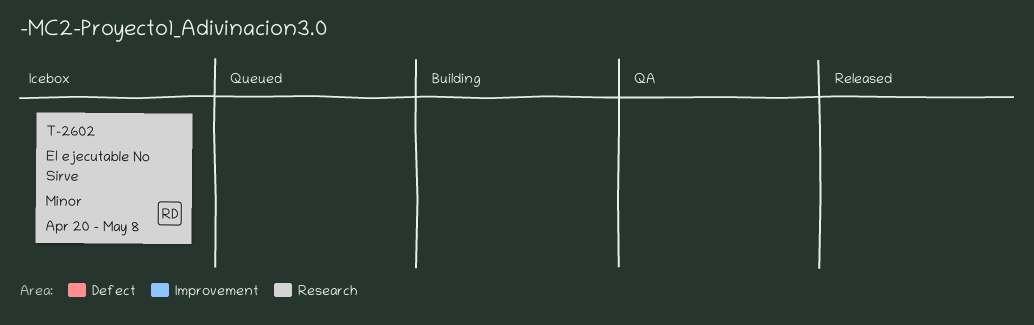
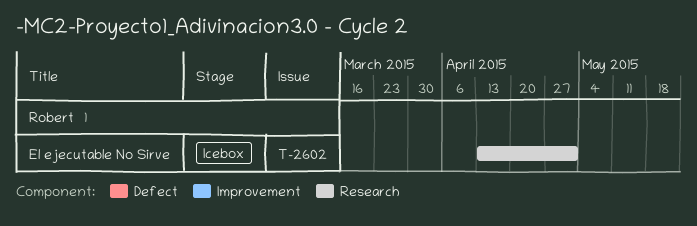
T-2602, start: Apr 20 -> Apr 13
T-2602, due: May 8 -> May 1

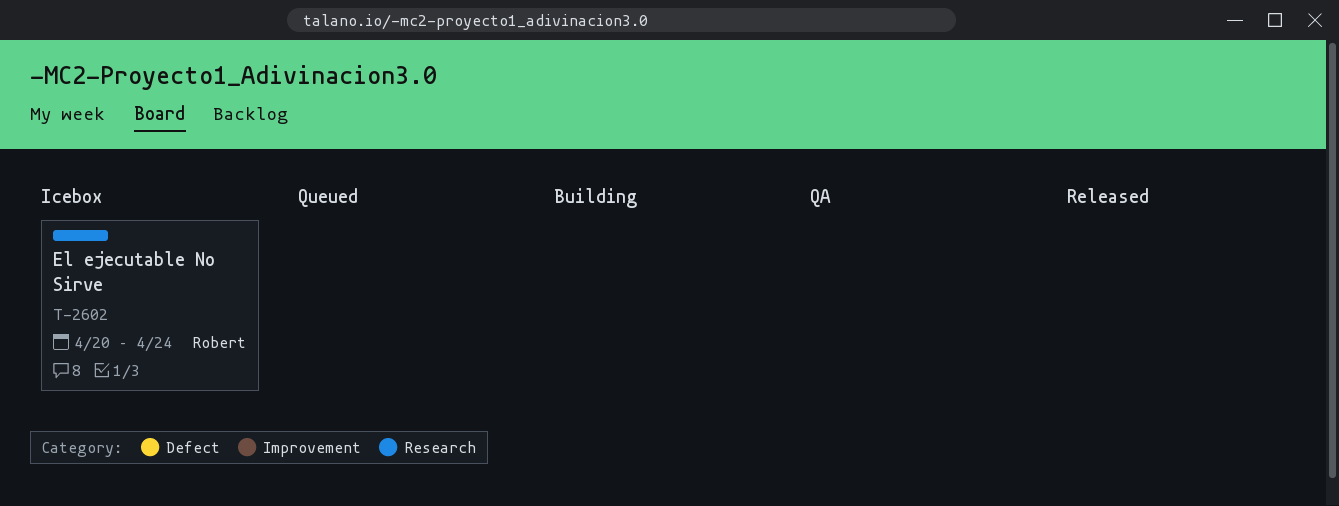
T-2602, start: Apr 13 -> Apr 20
T-2602, due: May 1 -> Apr 24

